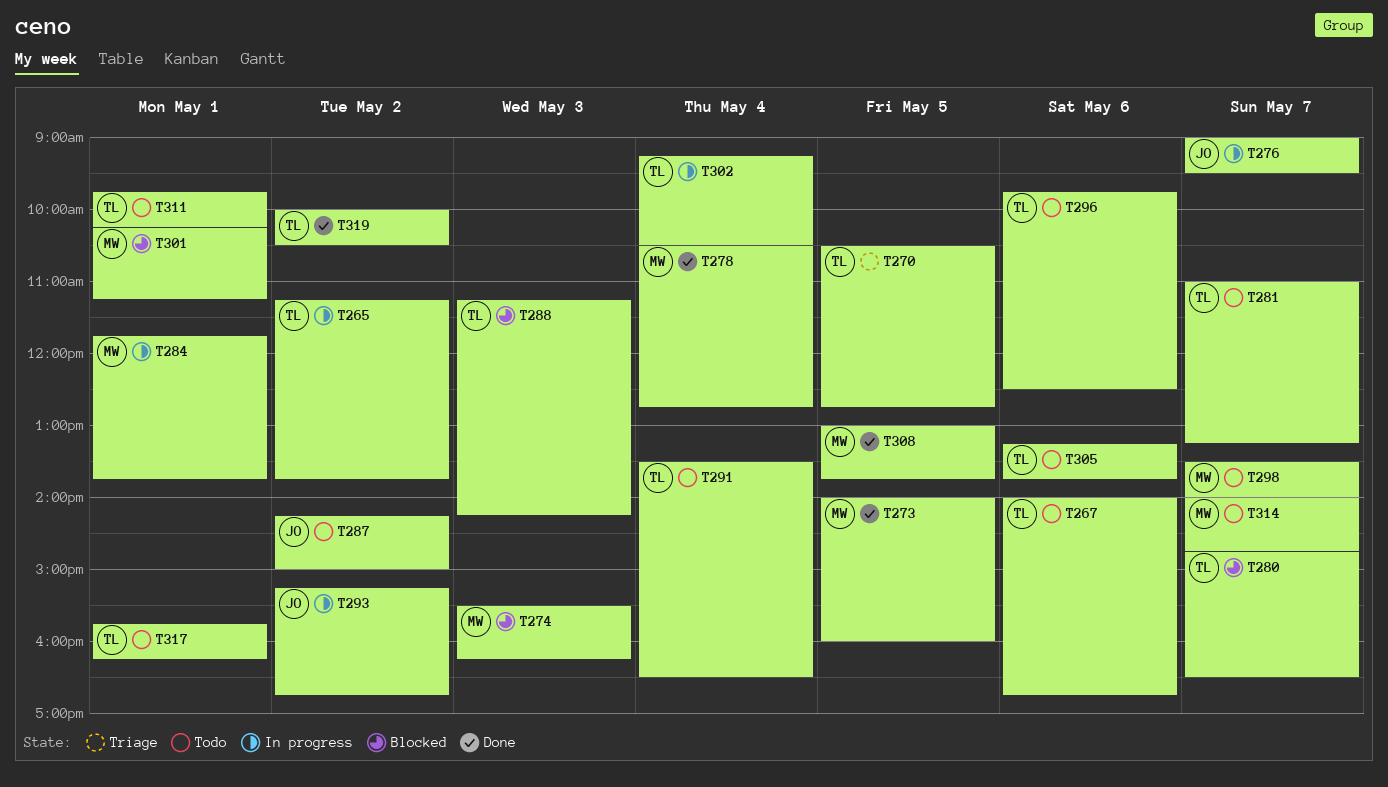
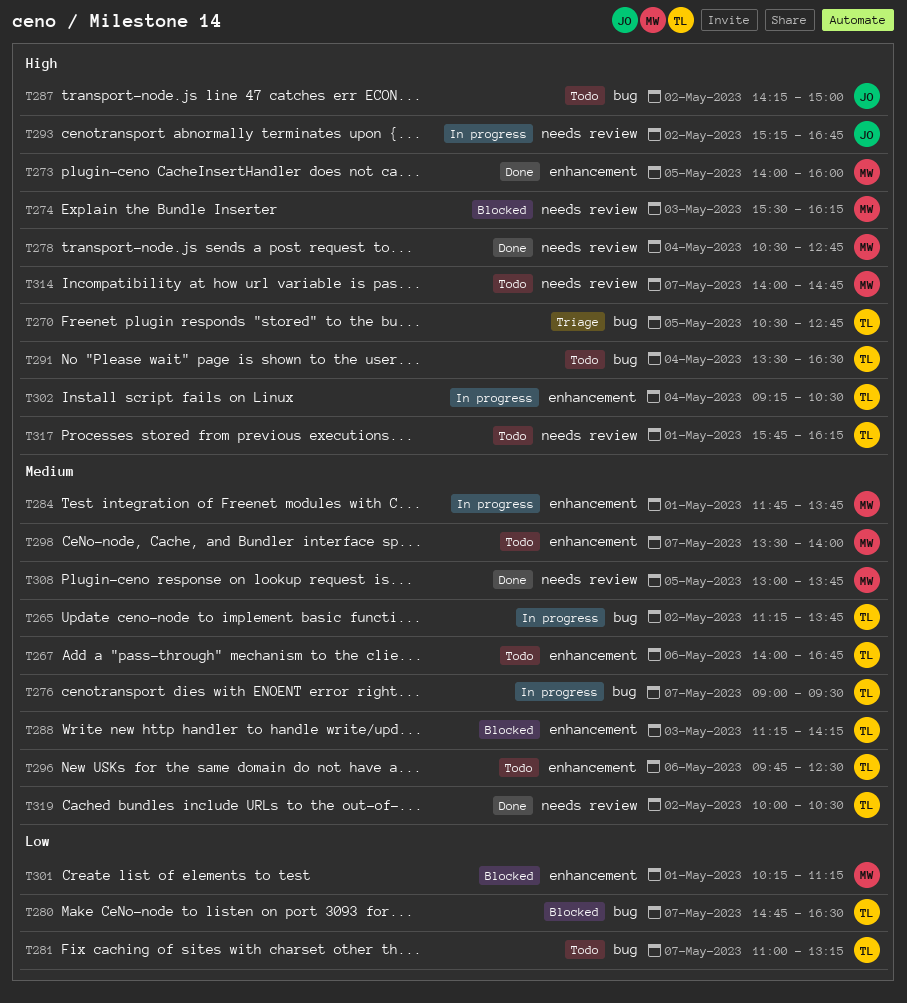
T276, owner: JO -> TL
T305: present -> none
T311: present -> none

